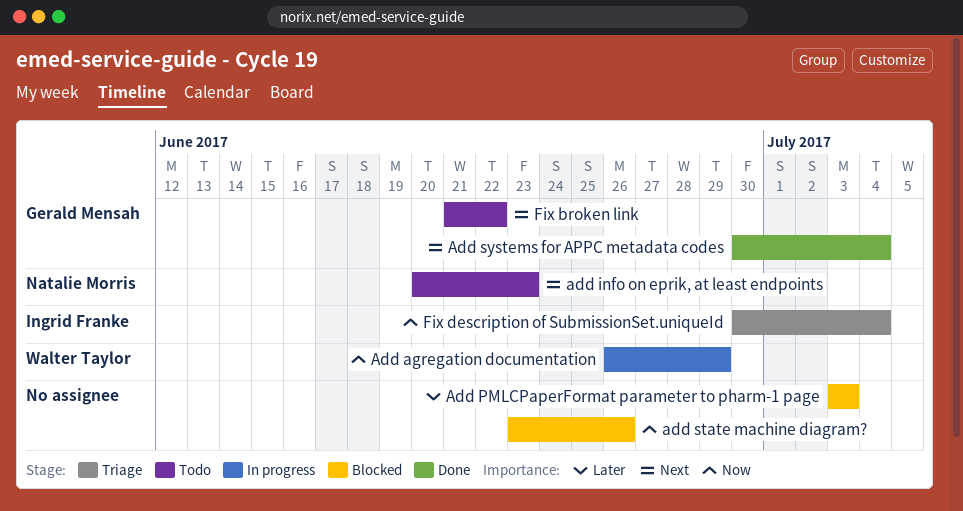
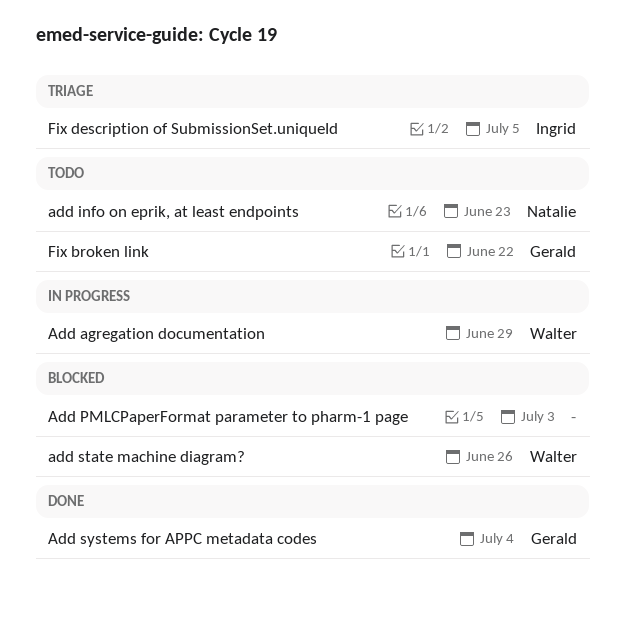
add state machine diagram?, owner: none -> Walter Taylor
Fix description of SubmissionSet.uniqueId, due: Jul 4 -> Jul 5

